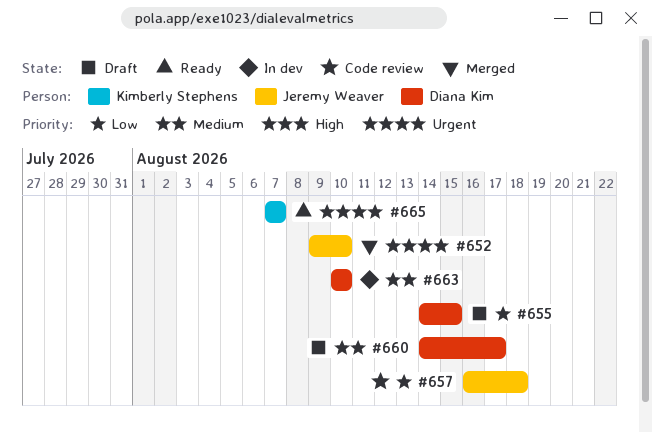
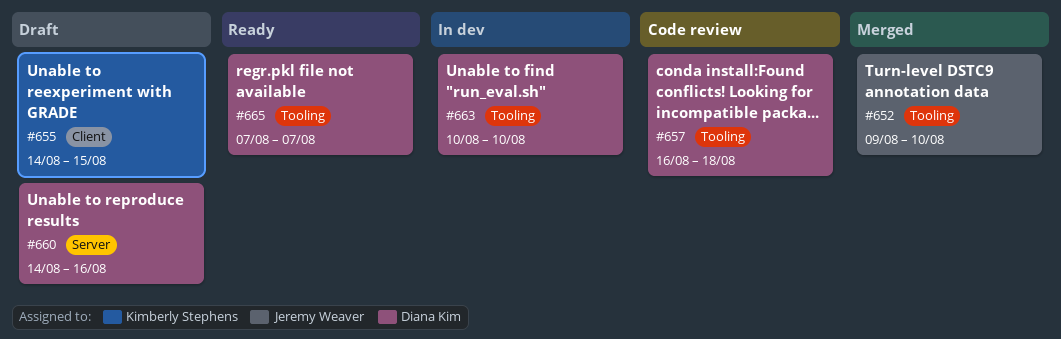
#655, owner: Diana Kim -> Kimberly Stephens
#657, owner: Jeremy Weaver -> Diana Kim
#660, due: Aug 17 -> Aug 16
#665, owner: Kimberly Stephens -> Diana Kim

